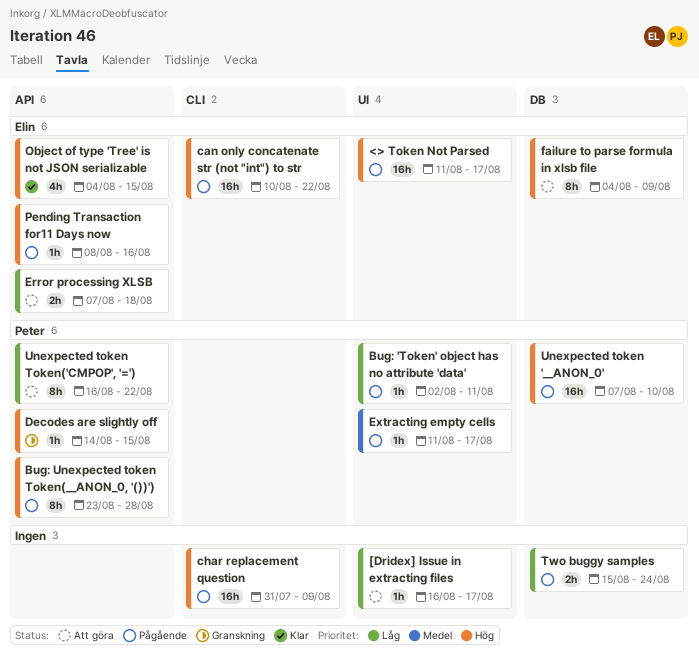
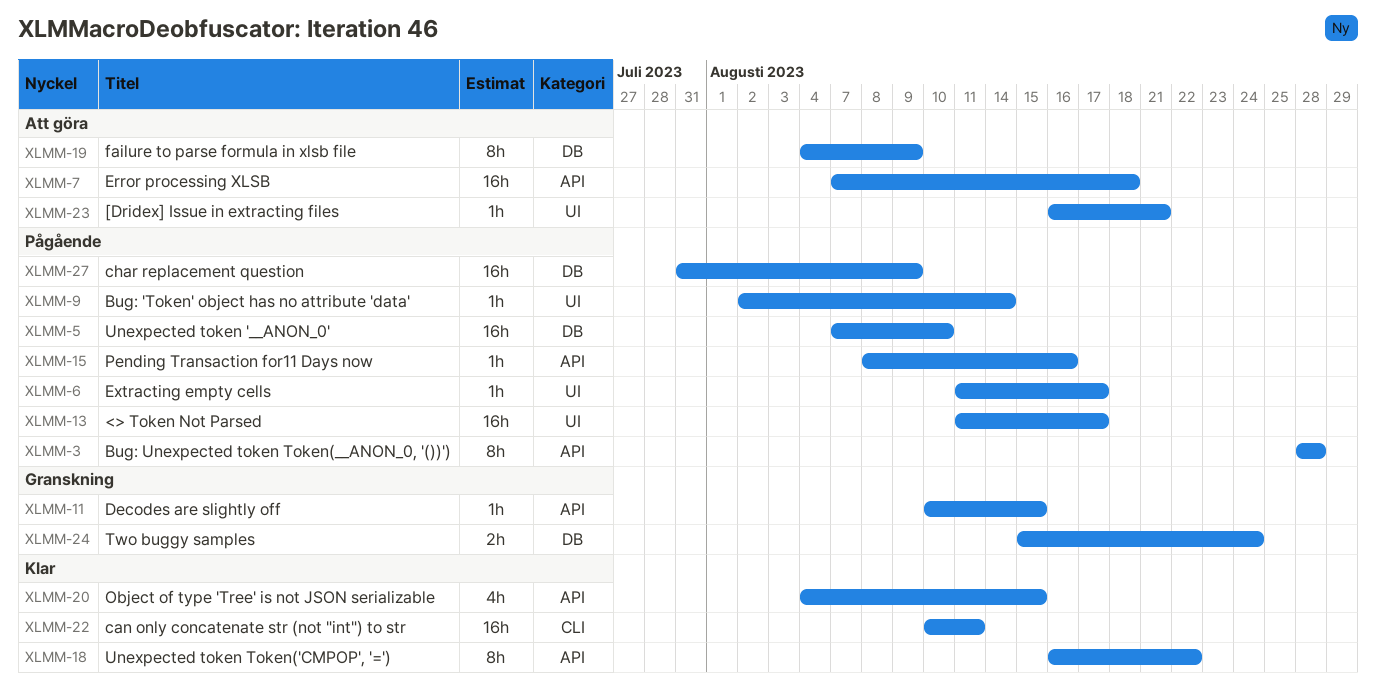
[Dridex] Issue in extracting files, due: Aug 17 -> Aug 21
Bug: 'Token' object has no attribute 'data', due: Aug 11 -> Aug 14
Bug: Unexpected token Token(__ANON_0, '())'), start: Aug 23 -> Aug 28
can only concatenate str (not "int") to str, status: Pågående -> Klar
can only concatenate str (not "int") to str, due: Aug 22 -> Aug 11
char replacement question, label: CLI -> DB
Decodes are slightly off, start: Aug 14 -> Aug 10
Error processing XLSB, estimate: 2h -> 16h
Two buggy samples, status: Pågående -> Granskning
Unexpected token Token('CMPOP', '='), status: Att göra -> Klar

